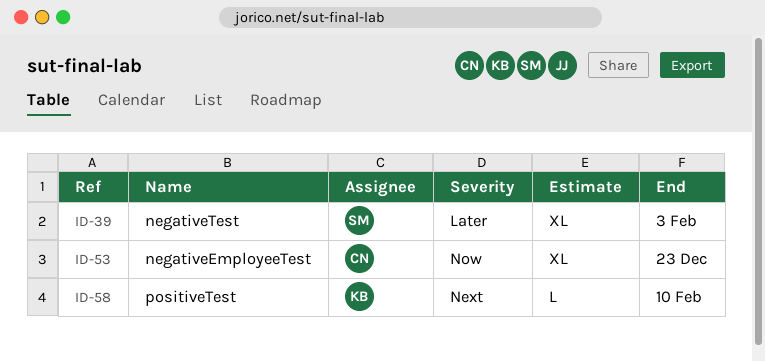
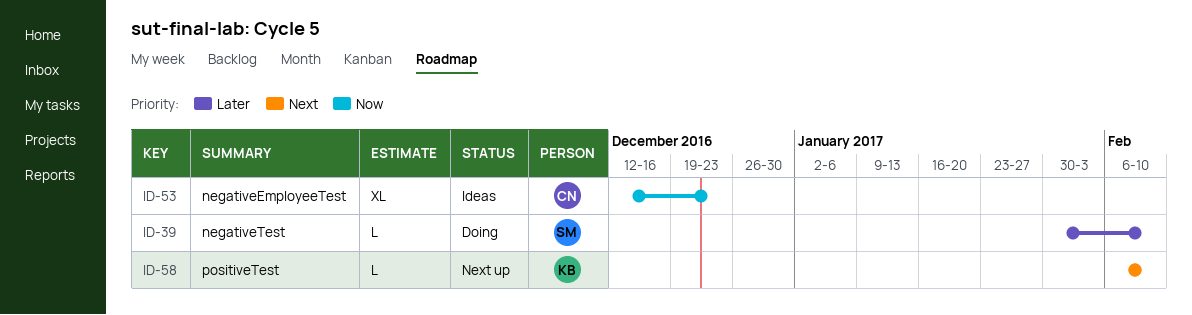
ID-39, estimate: XL -> L
ID-39, due: Feb 3 -> Feb 10

